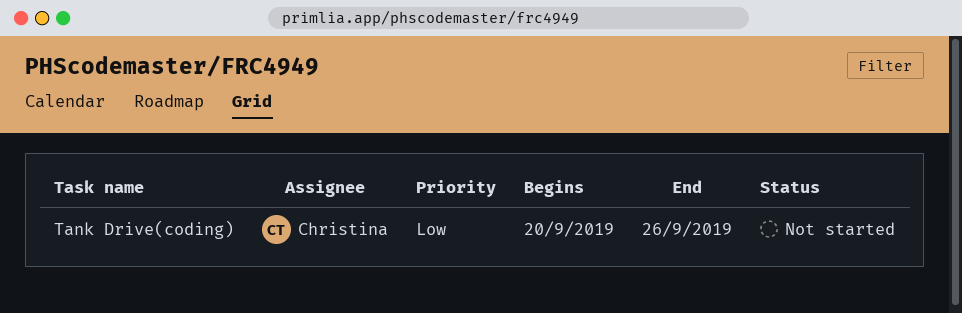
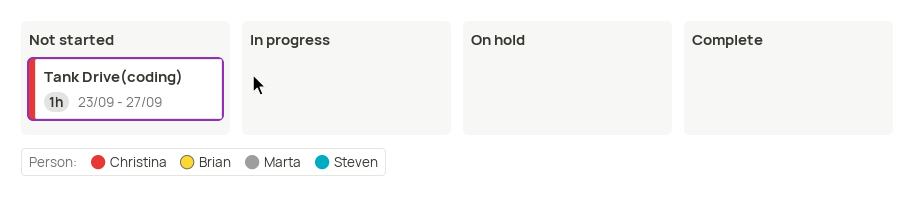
Tank Drive(coding), start: Sep 20 -> Sep 23
Tank Drive(coding), due: Sep 26 -> Sep 27

